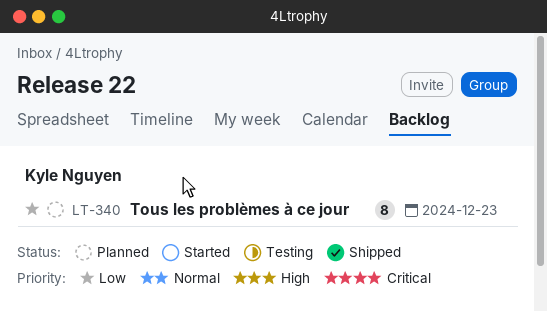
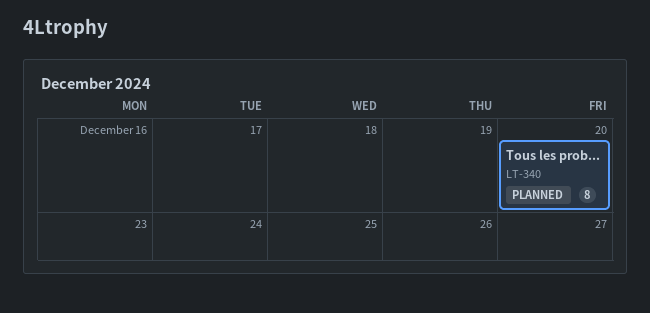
LT-340, due: Dec 23 -> Dec 20

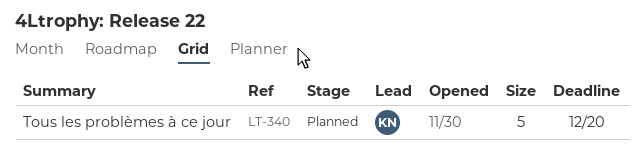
LT-340, estimate: 8 -> 5

